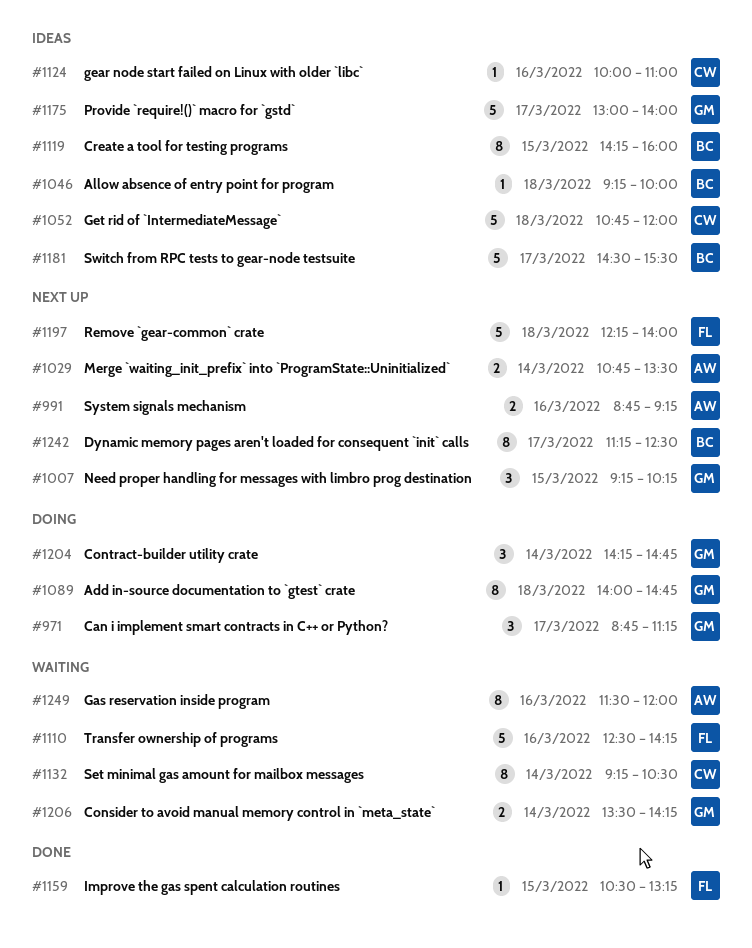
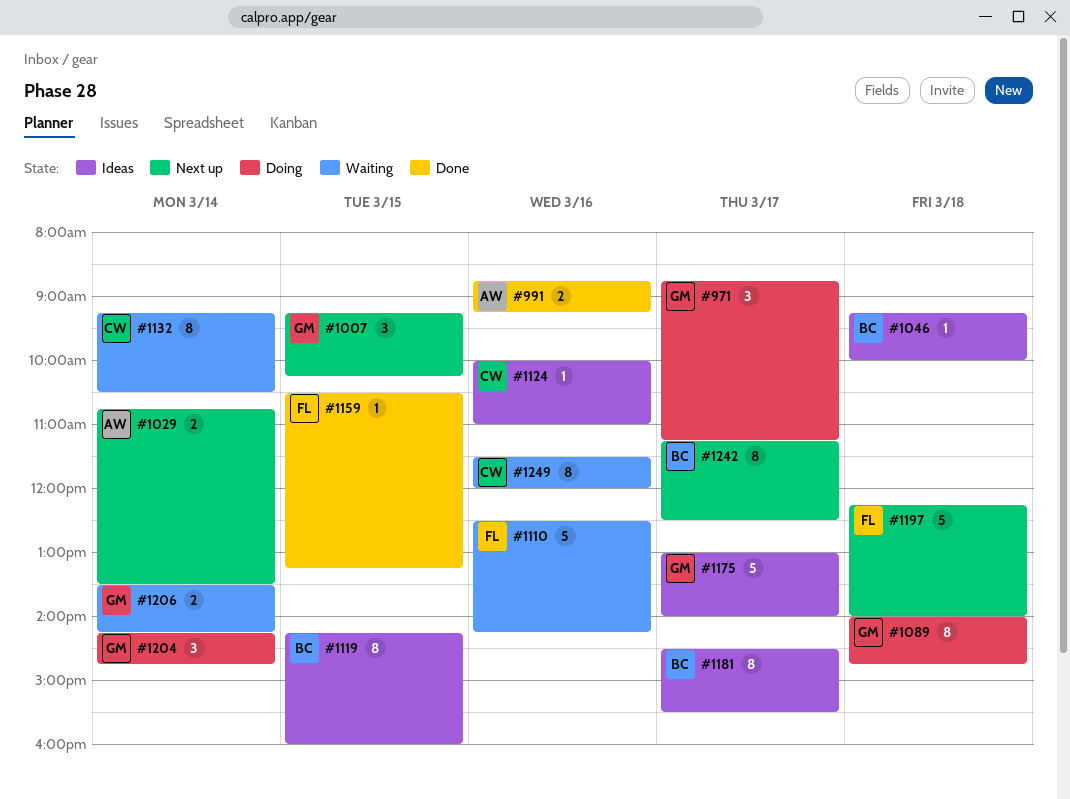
#991, status: Next up -> Done
#1052: present -> none
#1181, estimate: 5 -> 8
#1249, owner: AW -> CW

